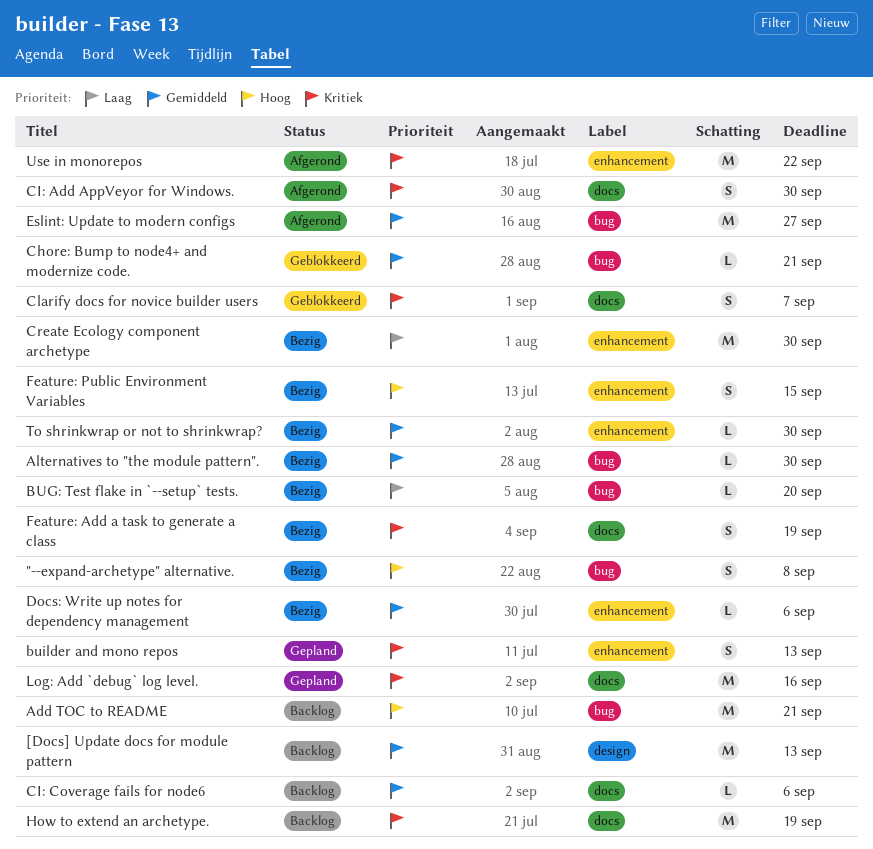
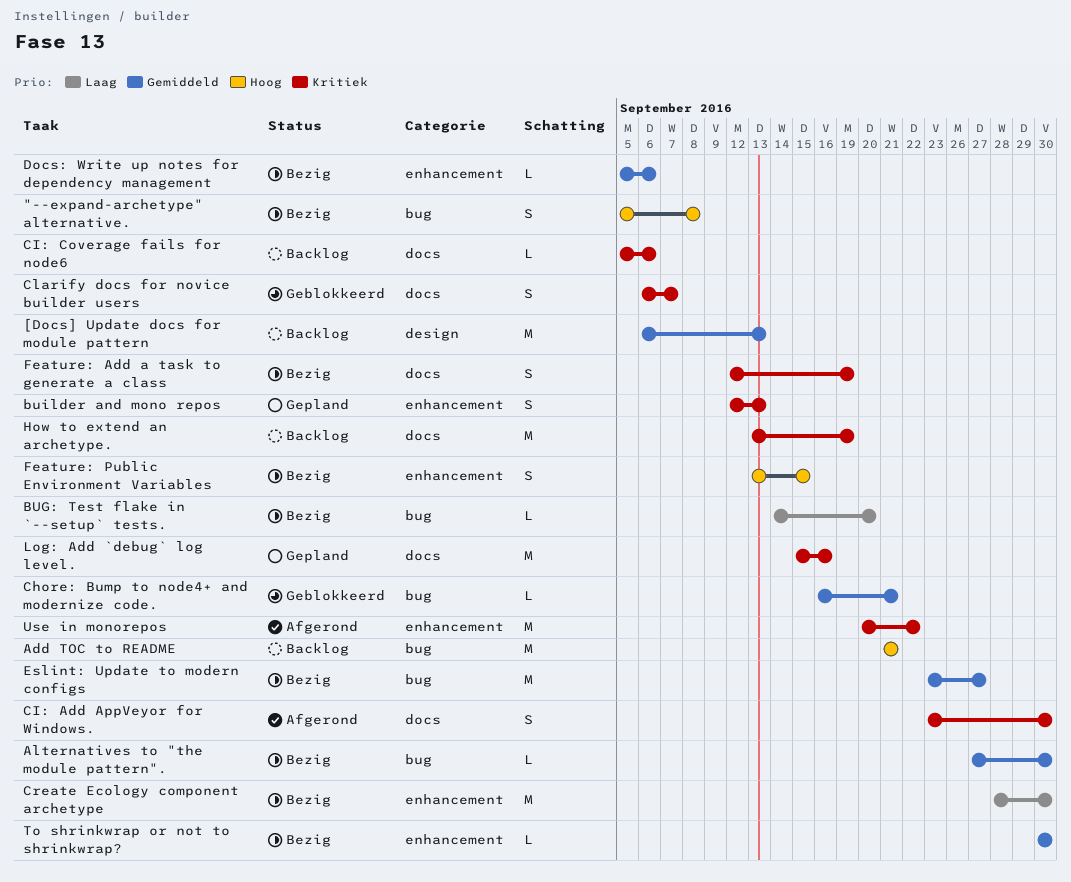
CI: Coverage fails for node6, priority: Gemiddeld -> Kritiek
Eslint: Update to modern configs, status: Afgerond -> Bezig

